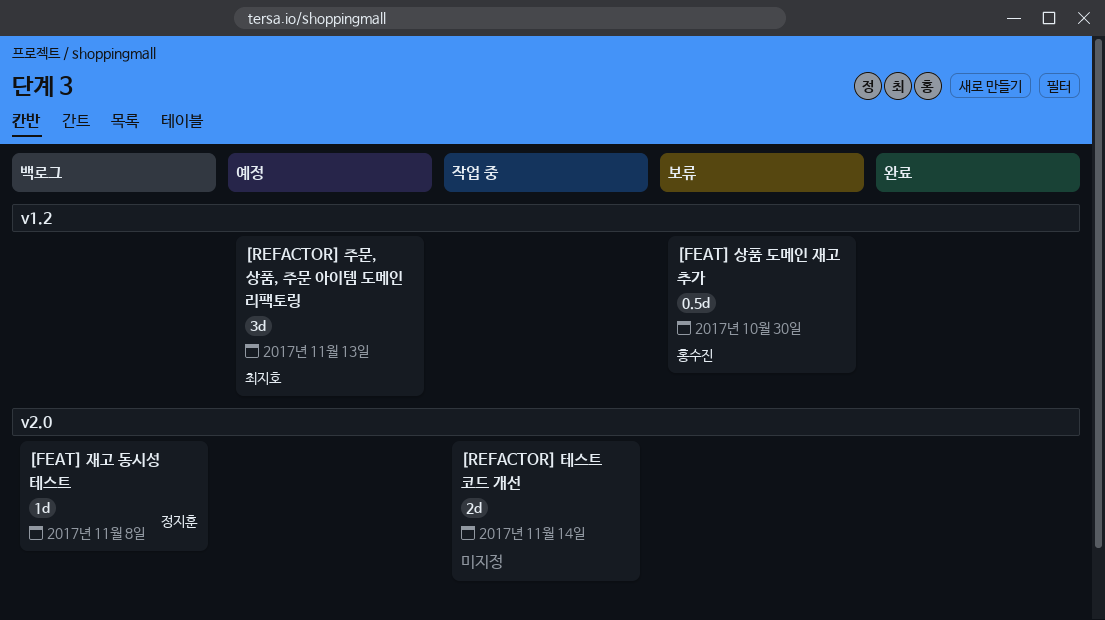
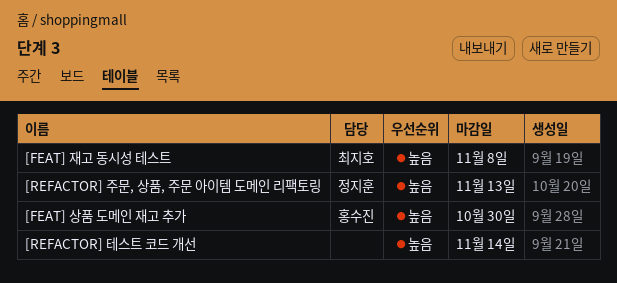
[FEAT] 재고 동시성 테스트, owner: 정지훈 -> 최지호
[REFACTOR] 주문, 상품, 주문 아이템 도메인 리팩토링, owner: 최지호 -> 정지훈

